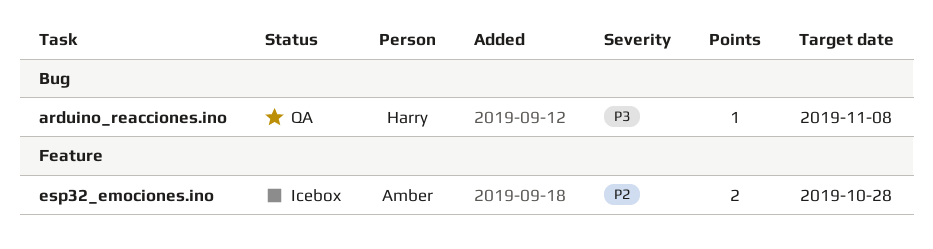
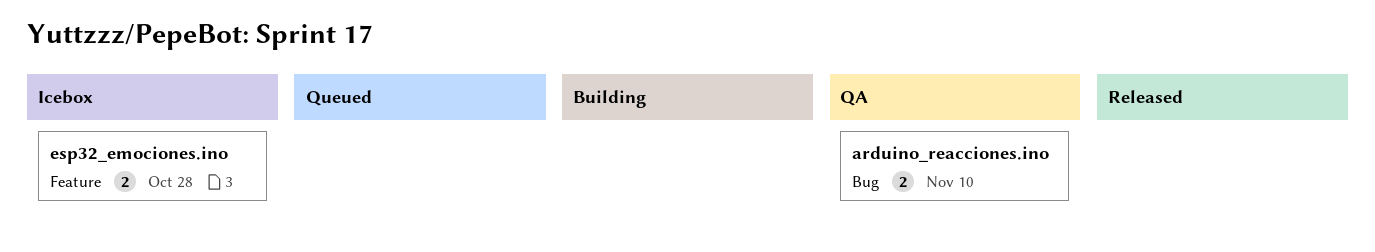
arduino_reacciones.ino, estimate: 1 -> 2
arduino_reacciones.ino, due: Nov 8 -> Nov 10

